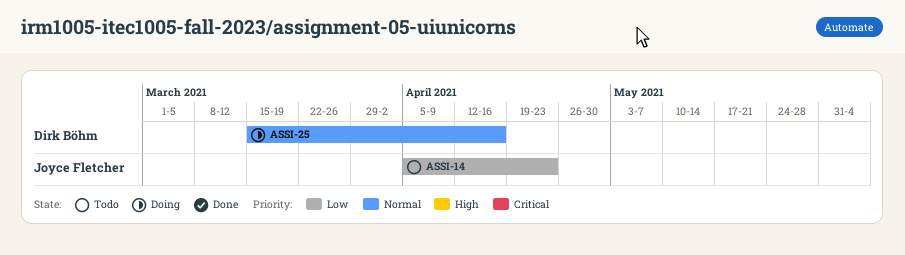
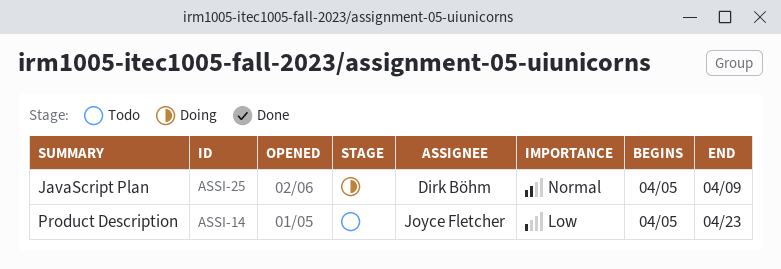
ASSI-25, start: Mar 15 -> Apr 5
ASSI-25, due: Apr 16 -> Apr 9

